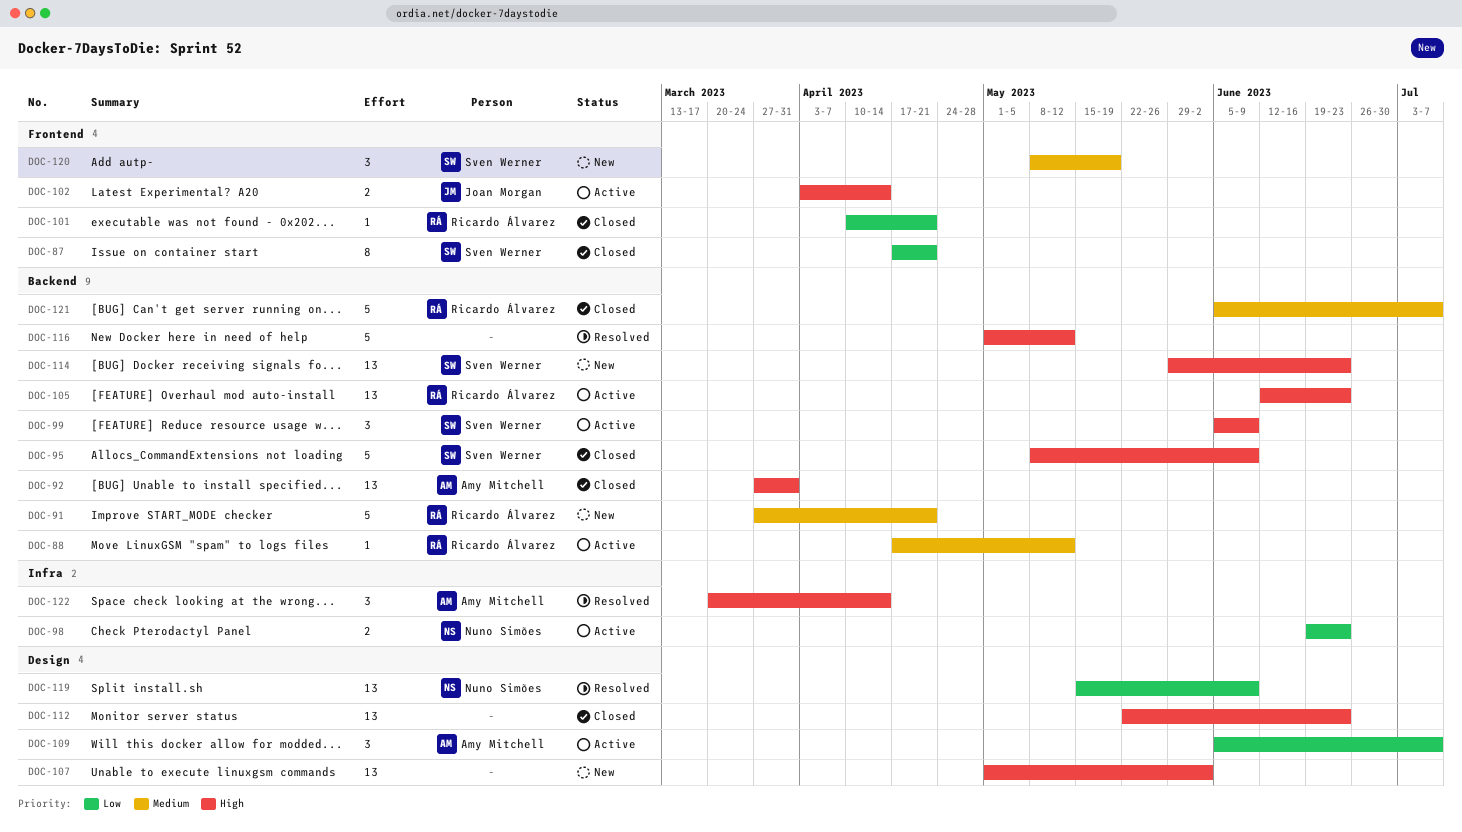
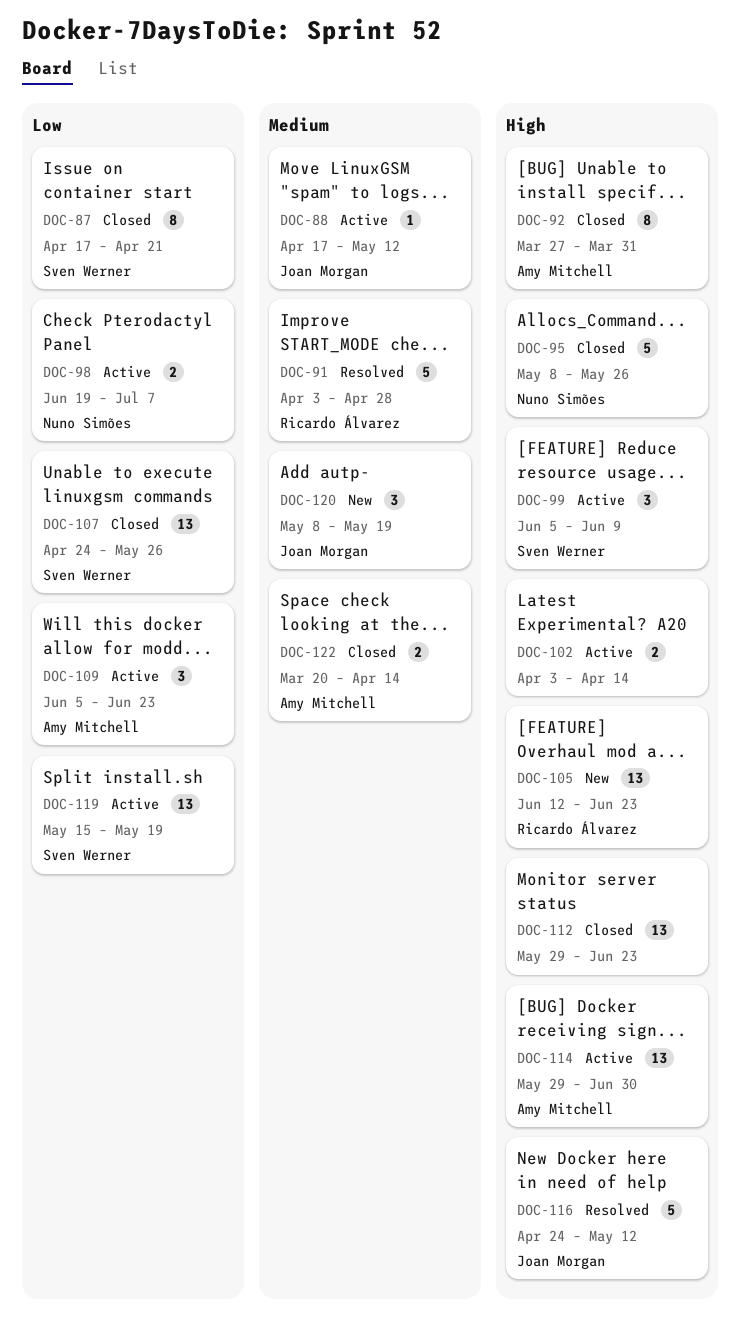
DOC-88, owner: Ricardo Álvarez -> Joan Morgan
DOC-91, status: New -> Resolved
DOC-91, start: Mar 27 -> Apr 3
DOC-91, due: Apr 21 -> Apr 28
DOC-92, estimate: 13 -> 8
DOC-95, owner: Sven Werner -> Nuno Simões
DOC-95, due: Jun 9 -> May 26
DOC-98, due: Jun 23 -> Jul 7
DOC-101: present -> none
DOC-102, owner: Joan Morgan -> none
DOC-105, status: Active -> New
DOC-107, status: New -> Closed
DOC-107, owner: none -> Sven Werner
DOC-107, priority: High -> Low
DOC-107, start: May 1 -> Apr 24
DOC-107, due: Jun 2 -> May 26
DOC-109, due: Jul 7 -> Jun 23
DOC-112, start: May 22 -> May 29
DOC-114, status: New -> Active
DOC-114, owner: Sven Werner -> Amy Mitchell
DOC-114, due: Jun 23 -> Jun 30
DOC-116, owner: none -> Joan Morgan
DOC-116, start: May 1 -> Apr 24
DOC-119, status: Resolved -> Active
DOC-119, owner: Nuno Simões -> Sven Werner
DOC-119, due: Jun 9 -> May 19
DOC-120, owner: Sven Werner -> Joan Morgan
DOC-121: present -> none
DOC-122, status: Resolved -> Closed
DOC-122, priority: High -> Medium
DOC-122, estimate: 3 -> 2

